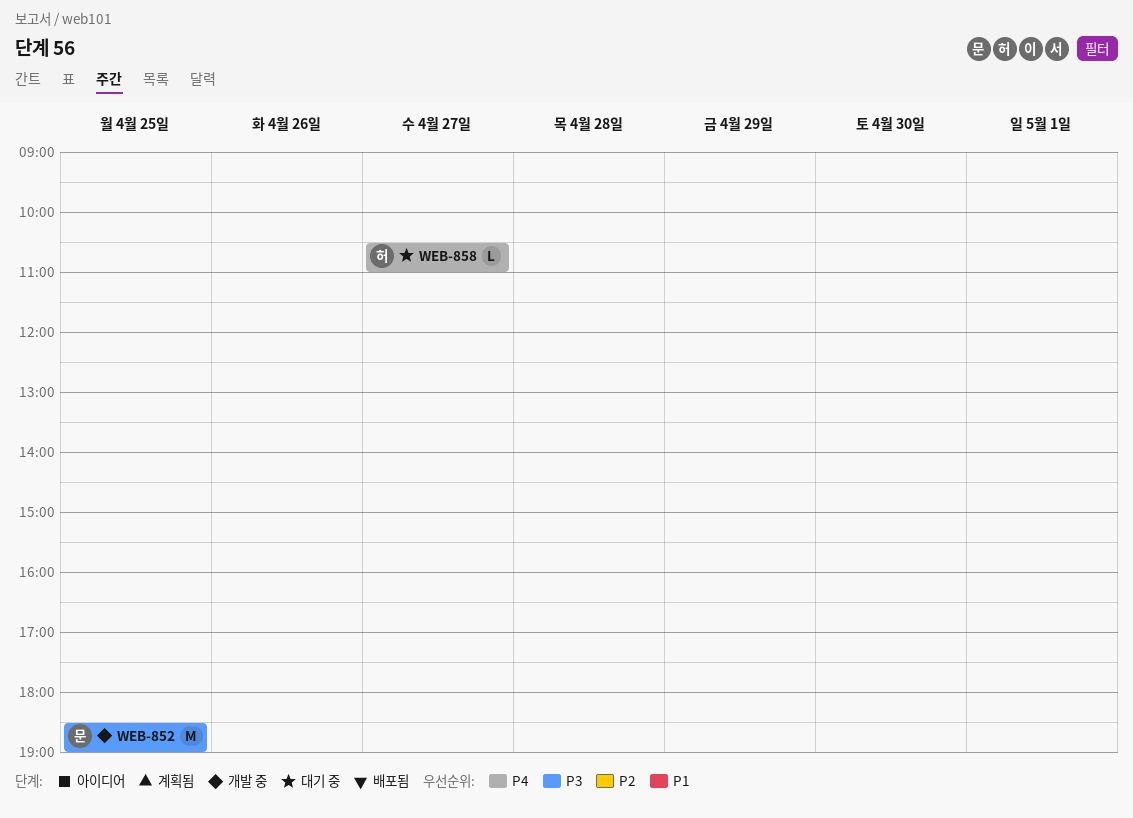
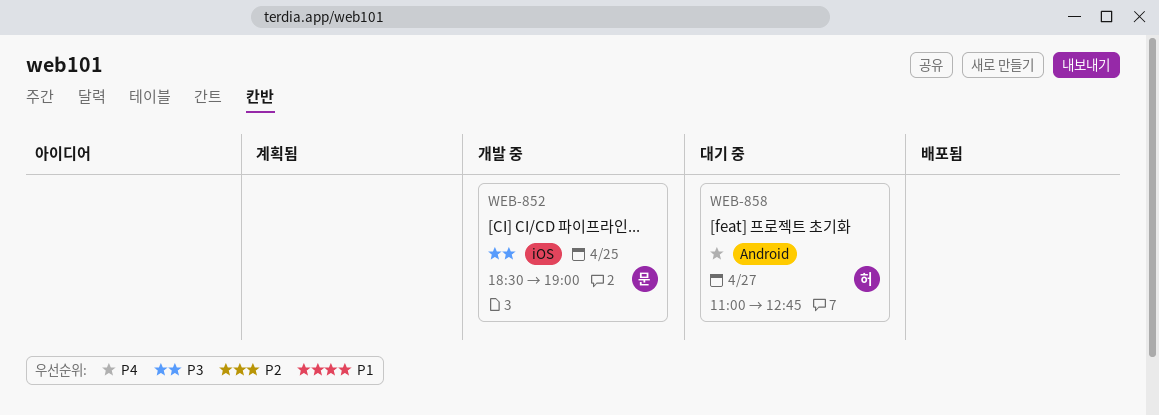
WEB-858, begins: 10:30 -> 11:00
WEB-858, ends: 11:00 -> 12:45

